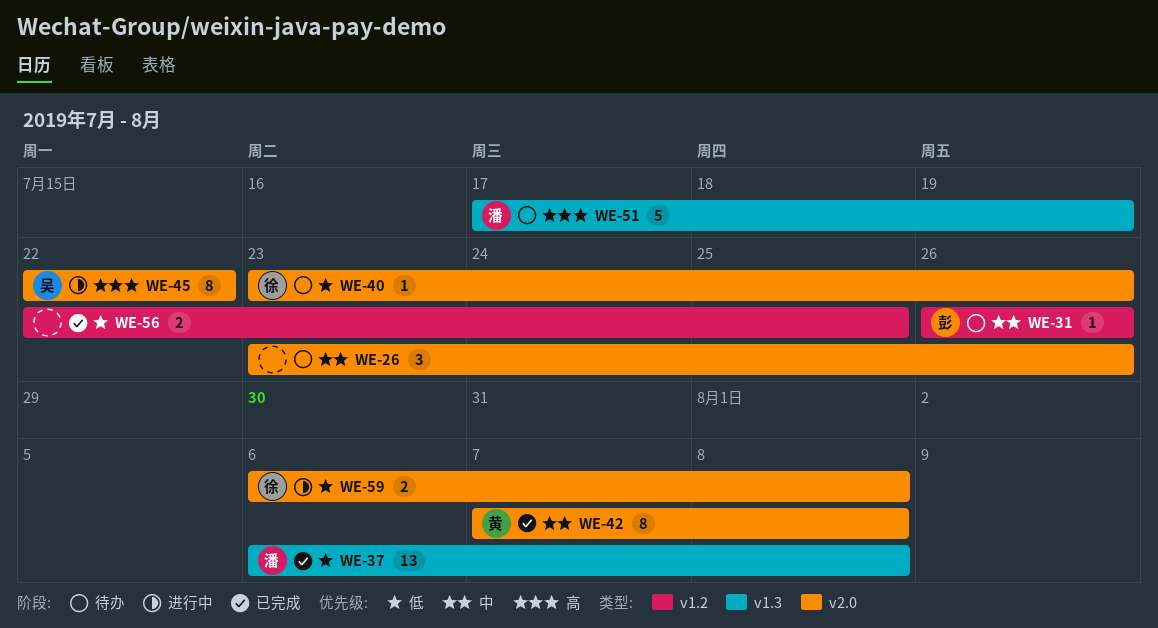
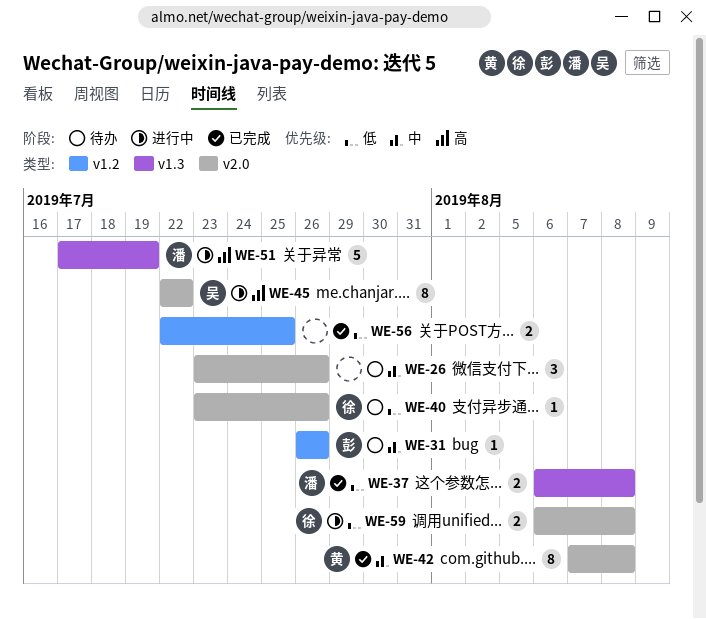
WE-37, estimate: 13 -> 2
WE-51, status: 待办 -> 进行中

